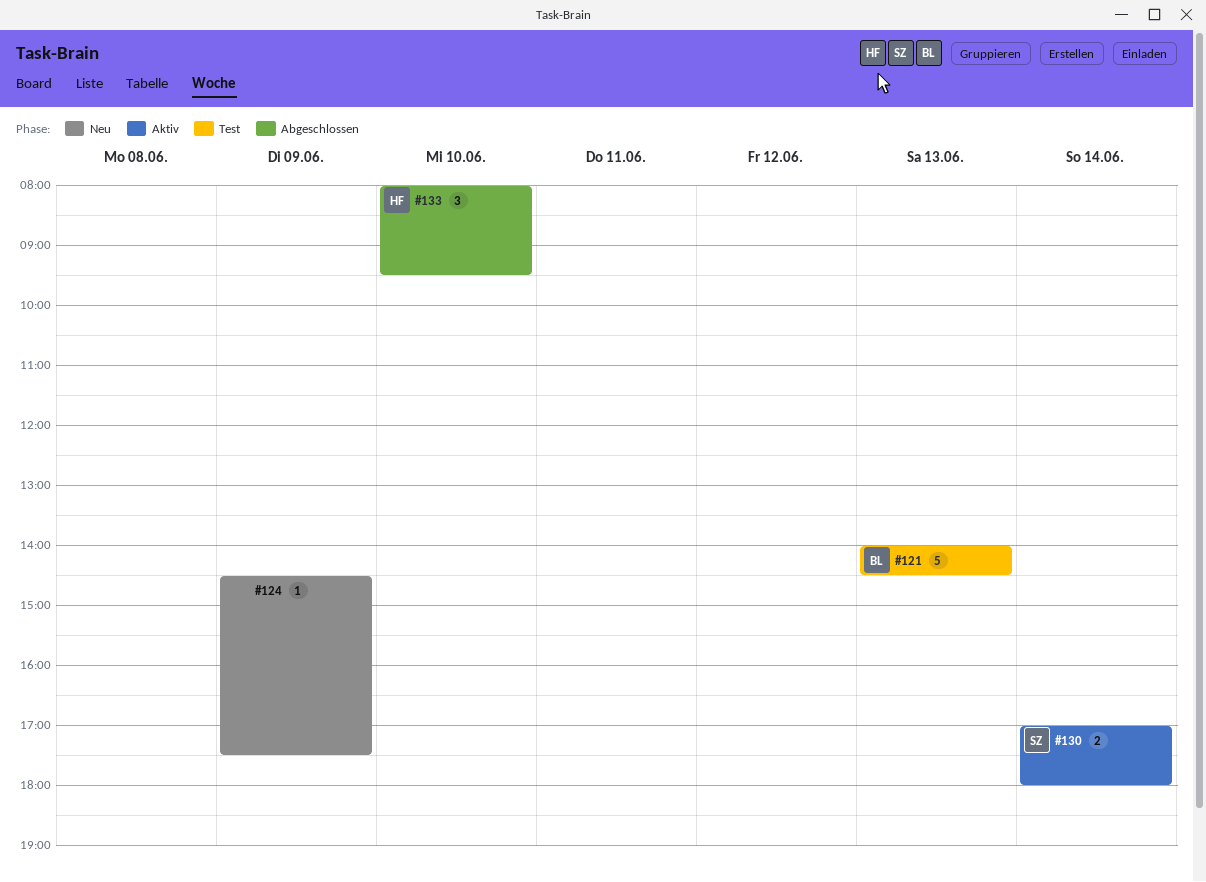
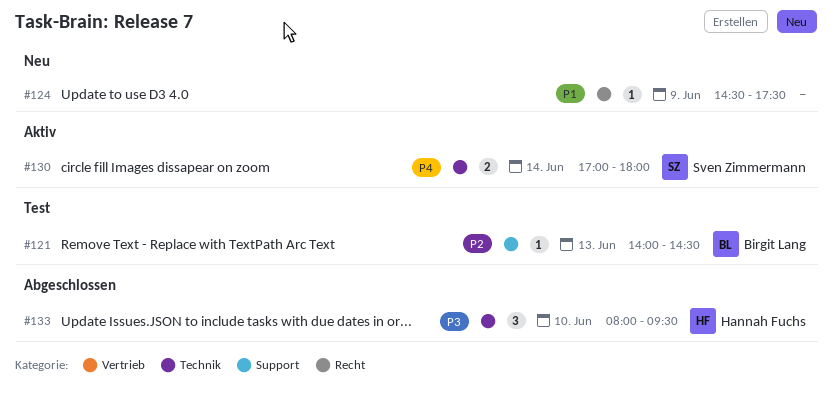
#121, estimate: 5 -> 1

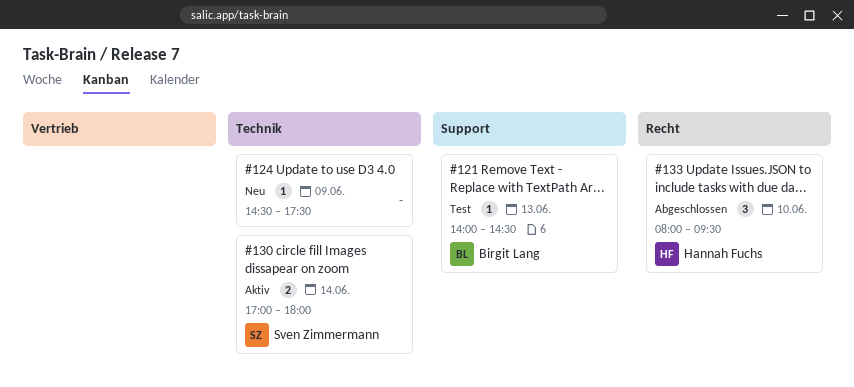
#124, label: Recht -> Technik
#133, label: Technik -> Recht

